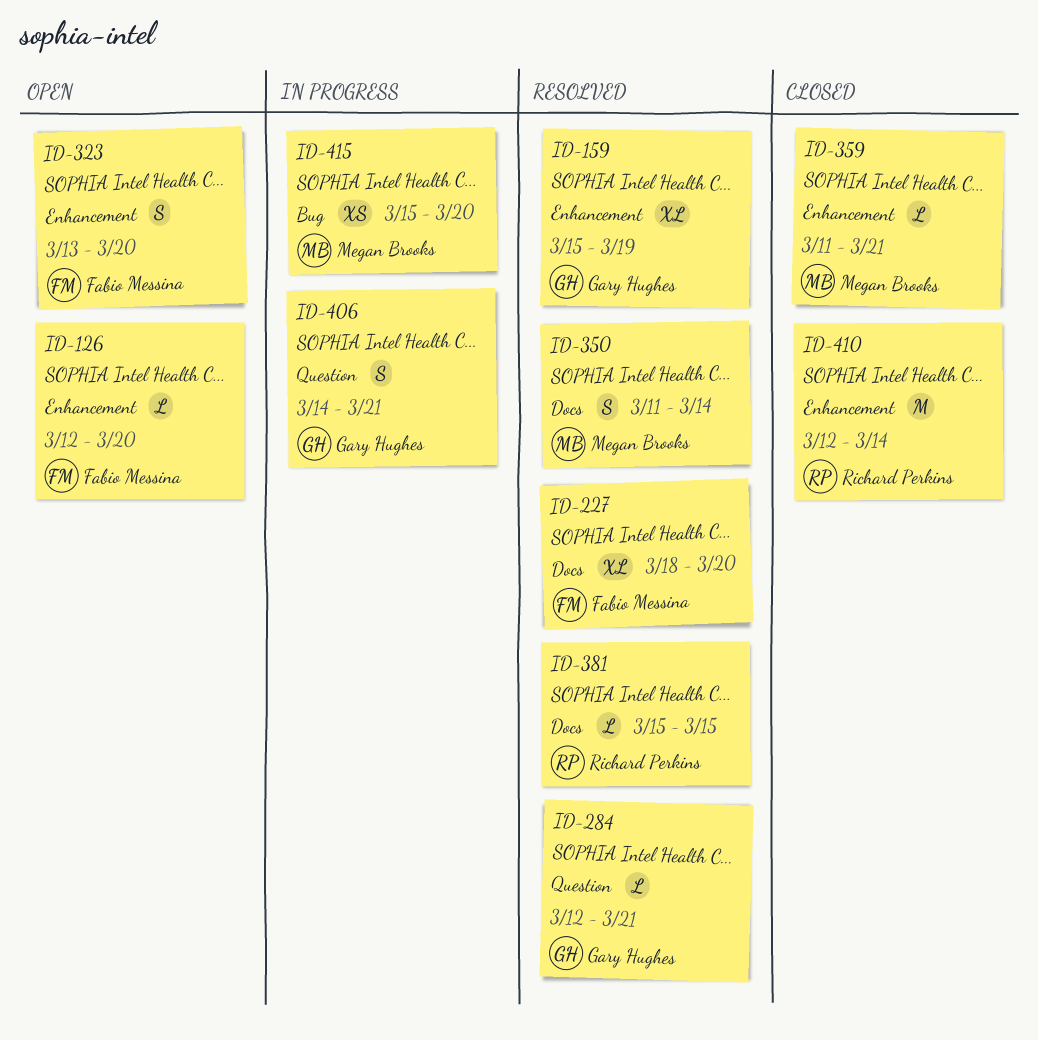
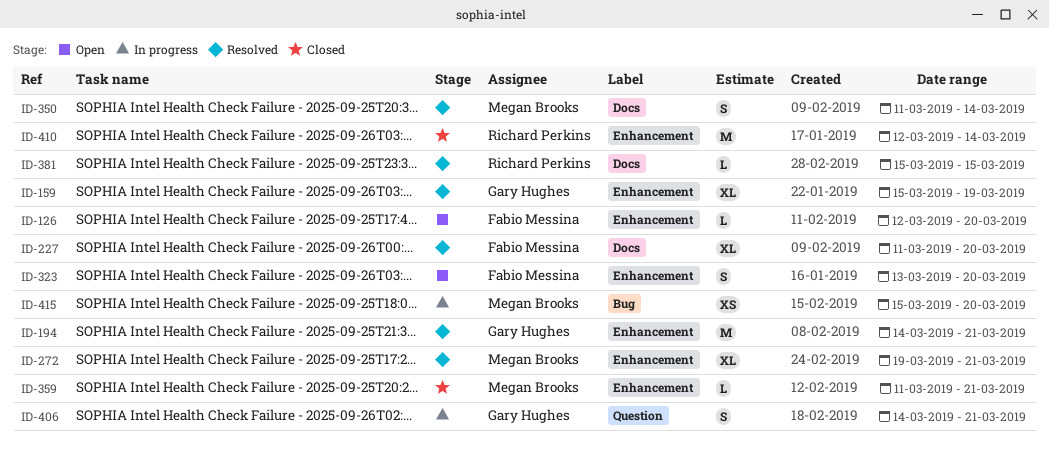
ID-194: none -> present
ID-227, start: Mar 18 -> Mar 11
ID-272: none -> present
ID-284: present -> none

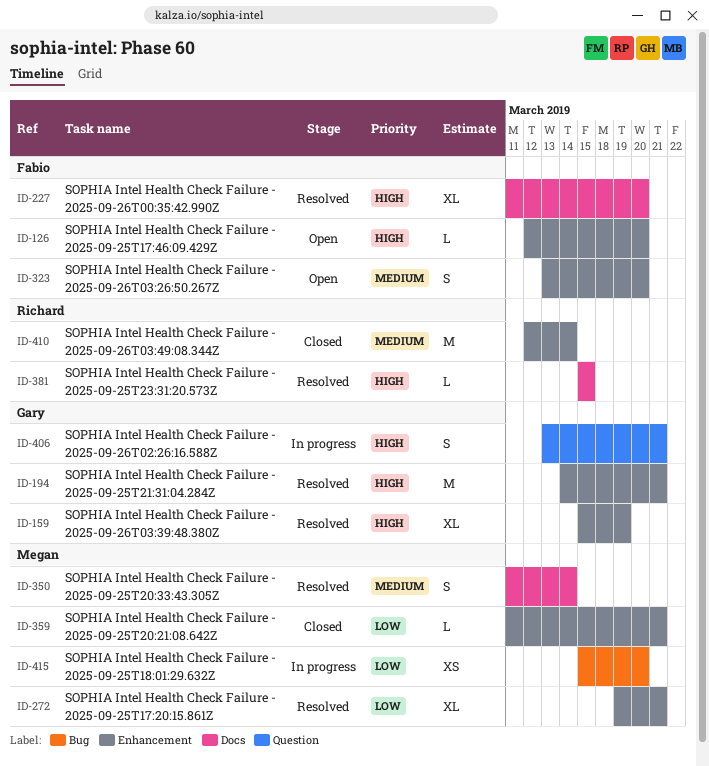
ID-406, start: Mar 14 -> Mar 13

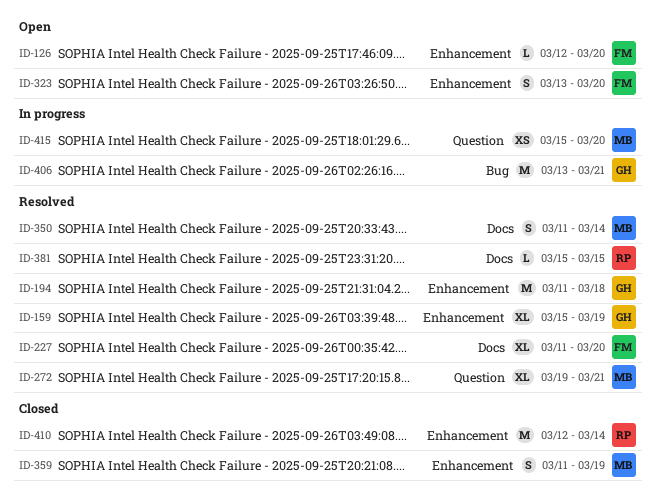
ID-194, start: Mar 14 -> Mar 11
ID-194, due: Mar 21 -> Mar 18
ID-272, label: Enhancement -> Question
ID-359, estimate: L -> S
ID-359, due: Mar 21 -> Mar 19
ID-406, label: Question -> Bug
ID-406, estimate: S -> M
ID-415, label: Bug -> Question

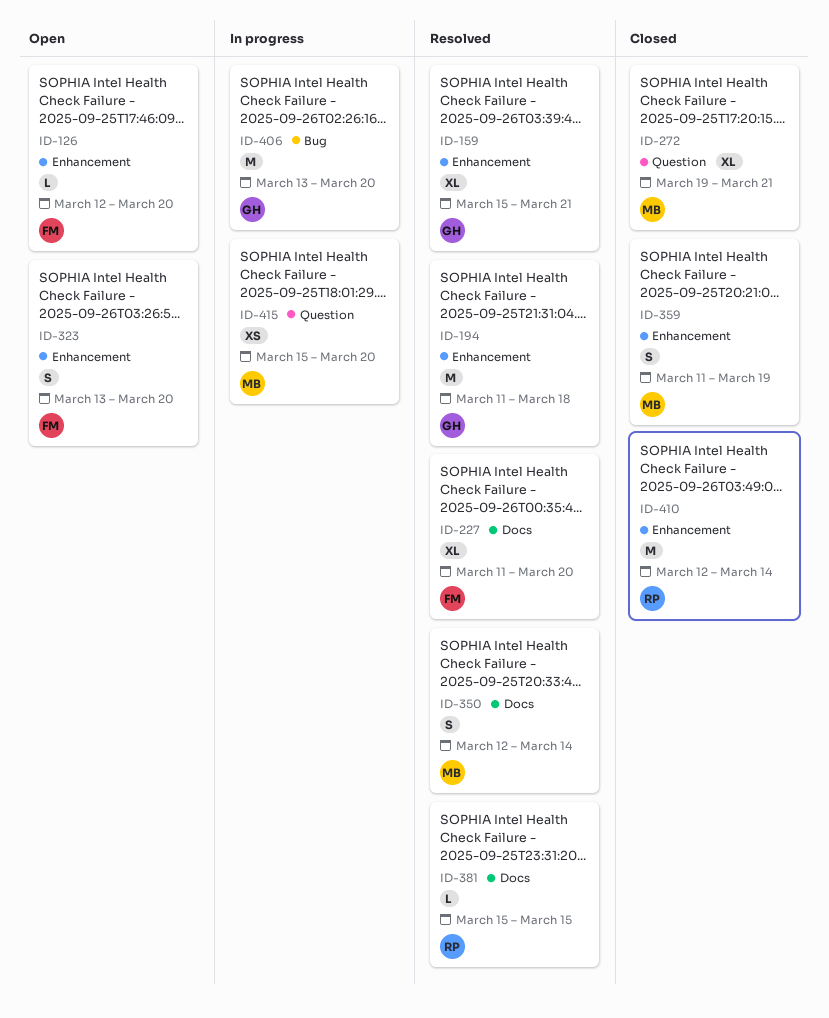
ID-159, due: Mar 19 -> Mar 21
ID-272, status: Resolved -> Closed
ID-350, start: Mar 11 -> Mar 12
ID-406, due: Mar 21 -> Mar 20

